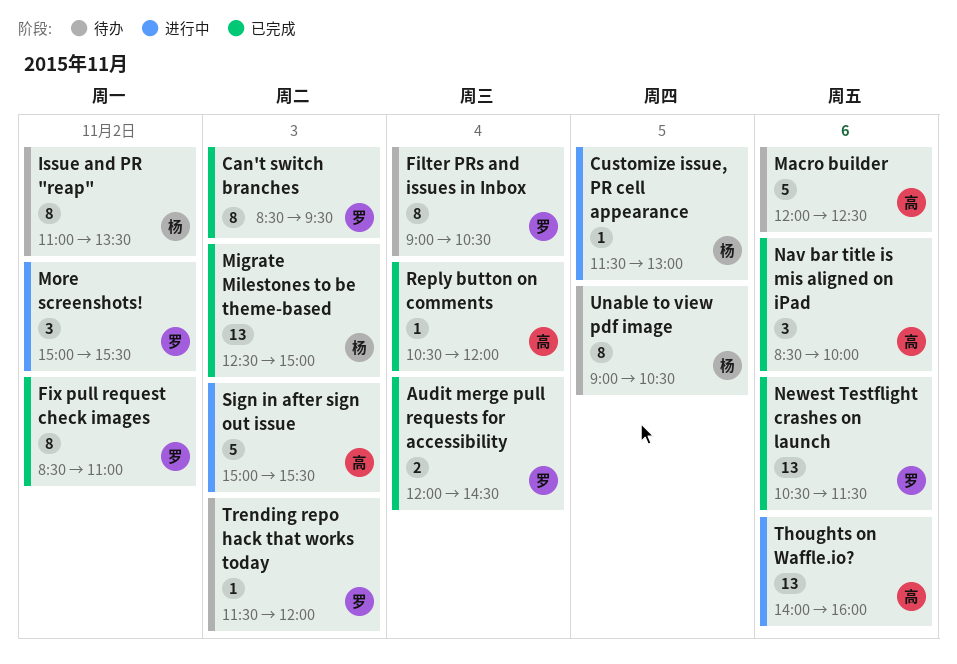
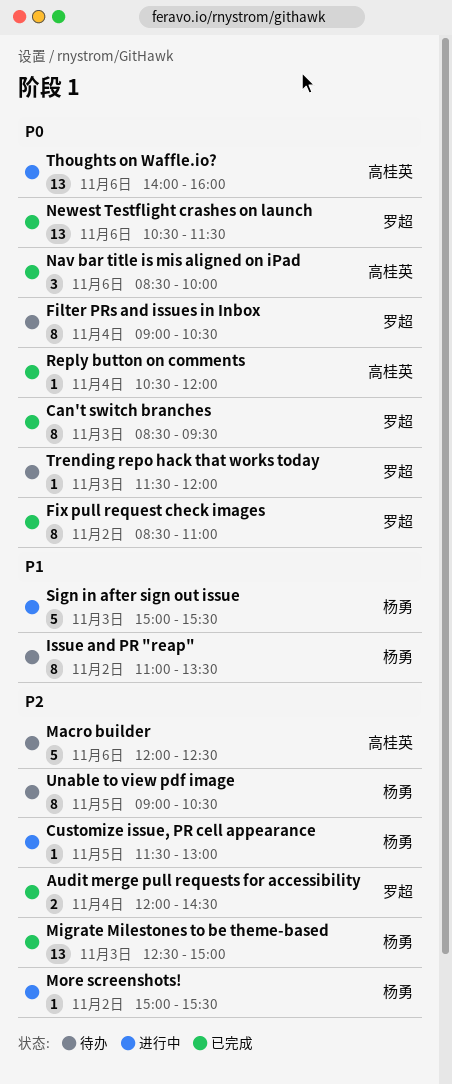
More screenshots!, owner: 罗超 -> 杨勇
More screenshots!, estimate: 3 -> 1
Sign in after sign out issue, owner: 高桂英 -> 杨勇

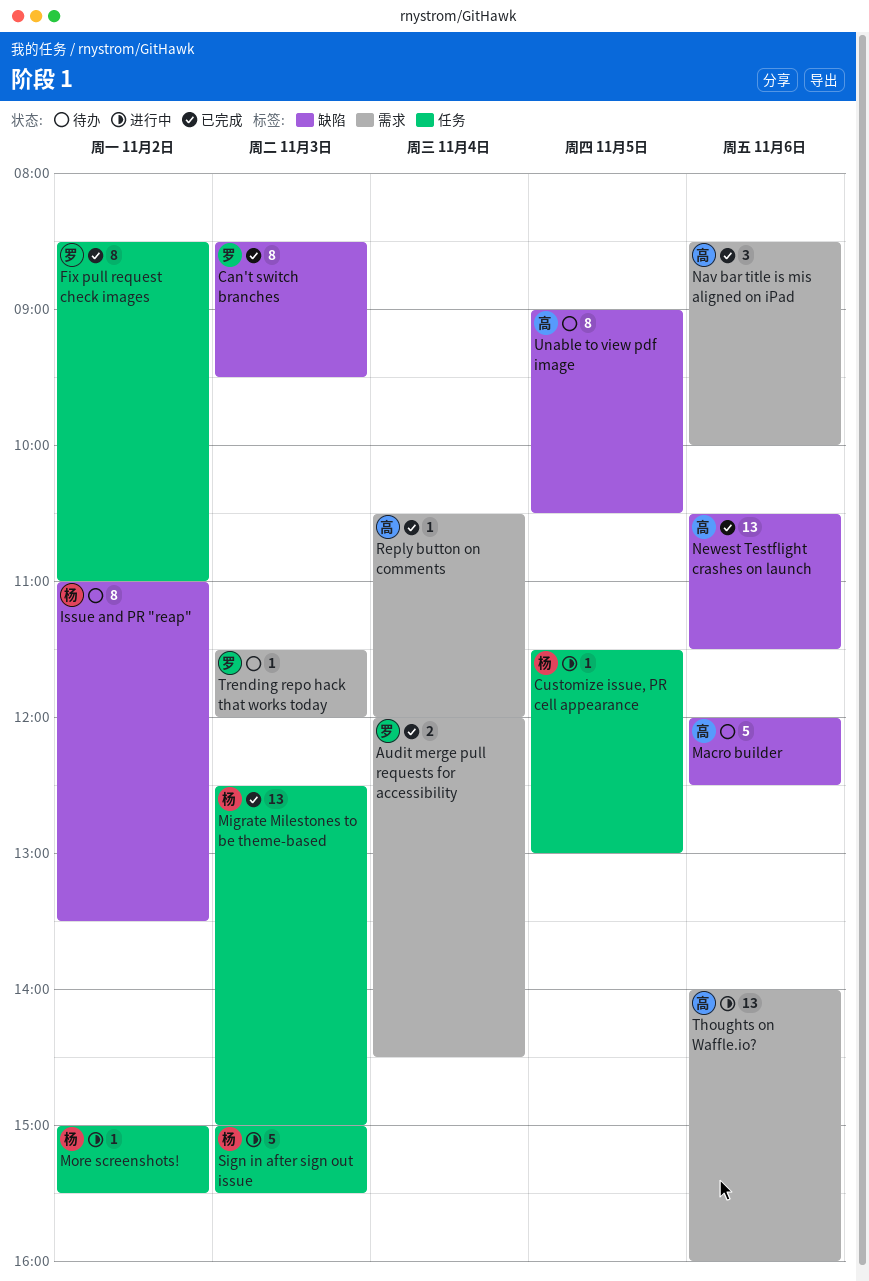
Filter PRs and issues in Inbox: present -> none
Newest Testflight crashes on launch, owner: 罗超 -> 高桂英
Unable to view pdf image, owner: 杨勇 -> 高桂英

